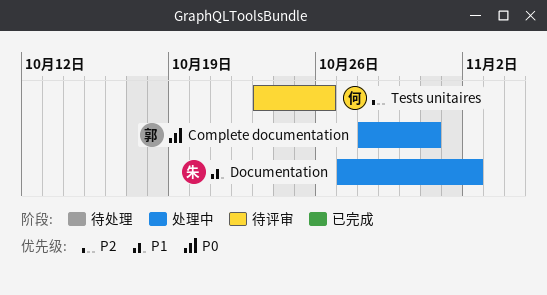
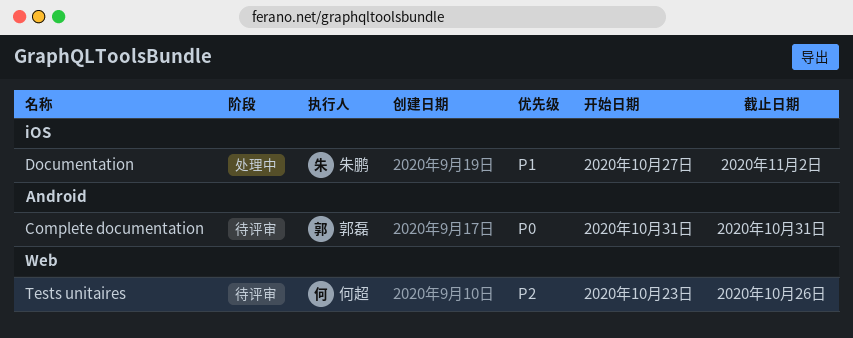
Complete documentation, status: 处理中 -> 待评审
Complete documentation, start: Oct 28 -> Oct 31

